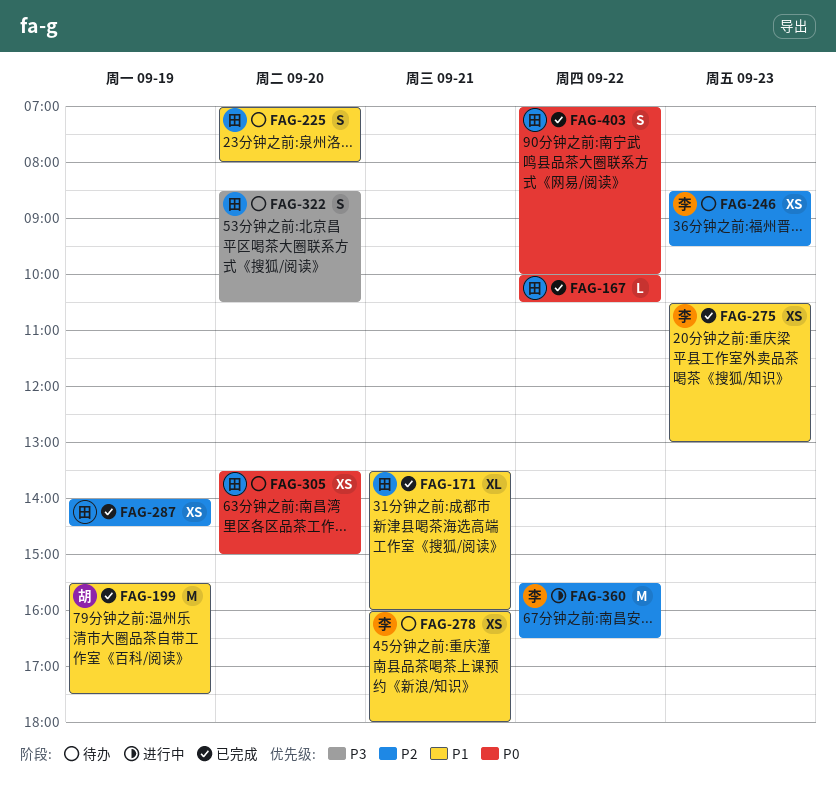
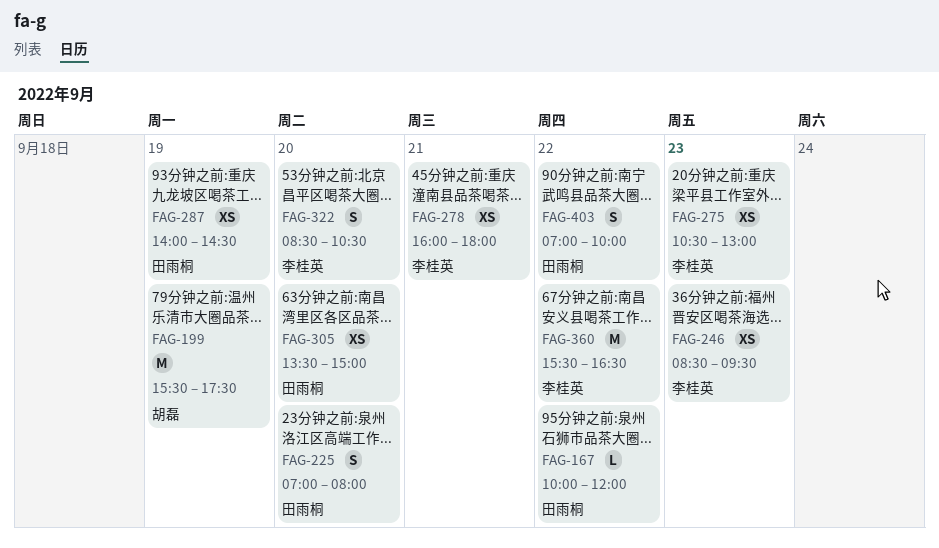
FAG-167, ends: 10:30 -> 12:00
FAG-171: present -> none
FAG-322, owner: 田雨桐 -> 李桂英

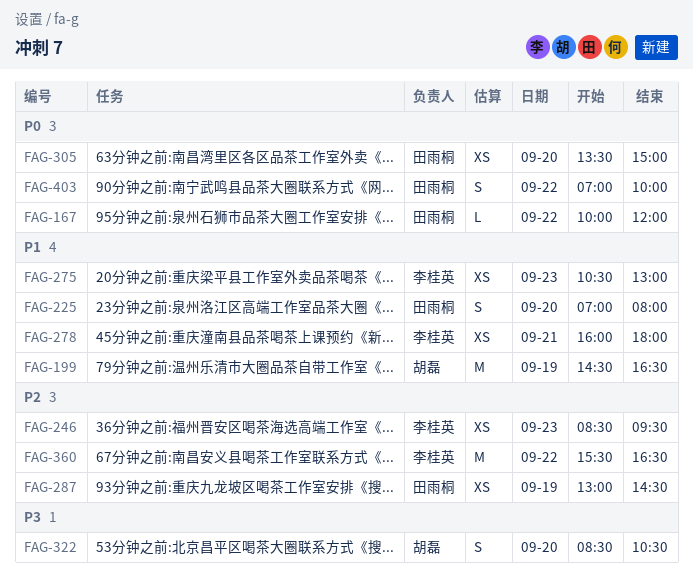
FAG-199, begins: 15:30 -> 14:30
FAG-199, ends: 17:30 -> 16:30
FAG-287, begins: 14:00 -> 13:00
FAG-322, owner: 李桂英 -> 胡磊

